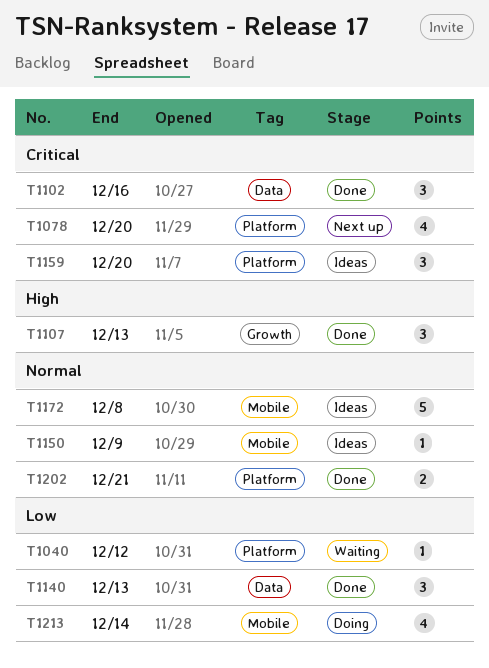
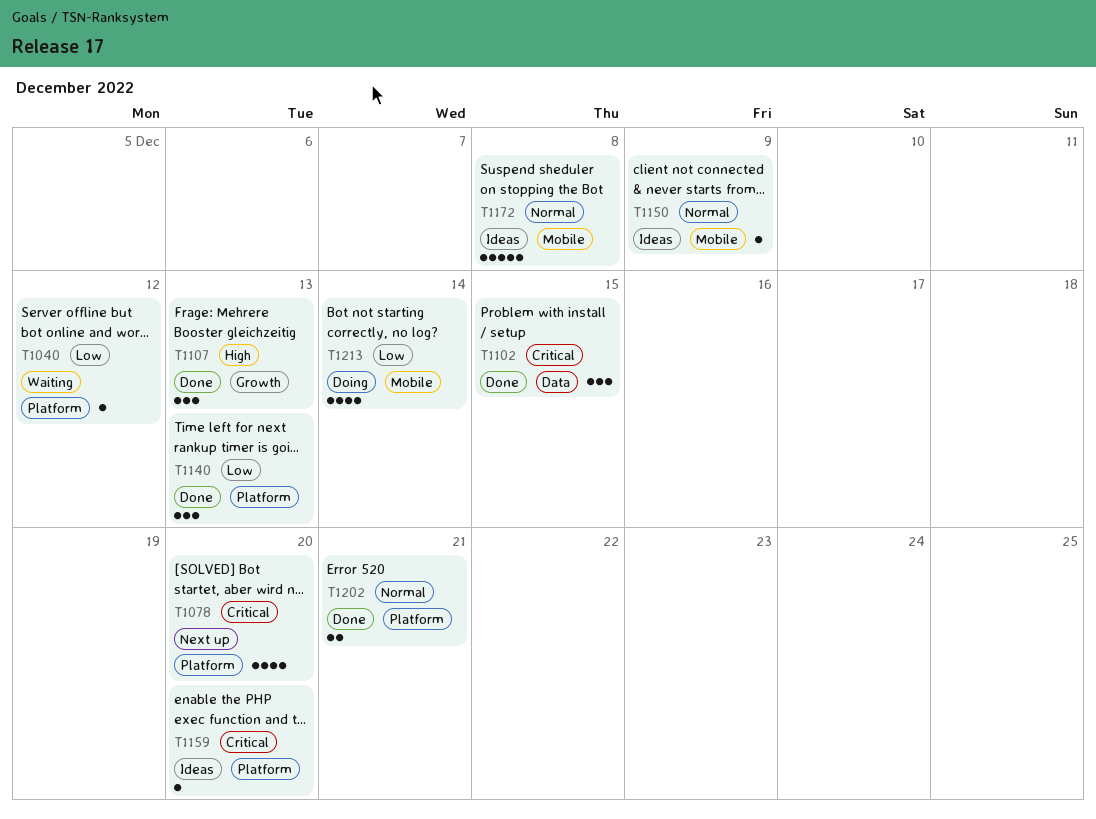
T1102, due: Dec 16 -> Dec 15
T1140, label: Data -> Platform
T1159, estimate: 3 -> 1

